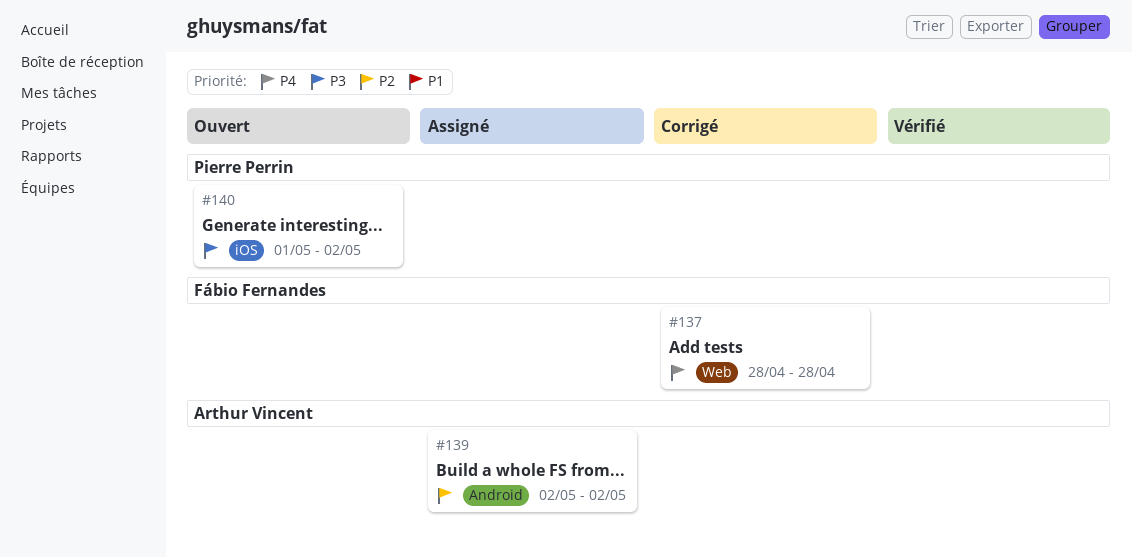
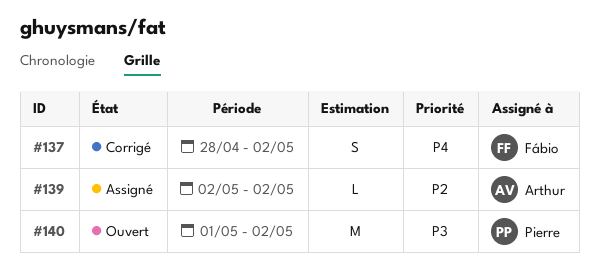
#137, due: Apr 28 -> May 2

